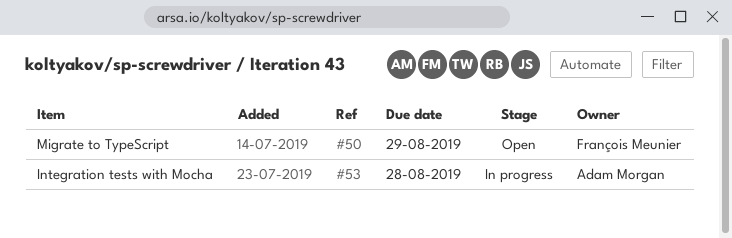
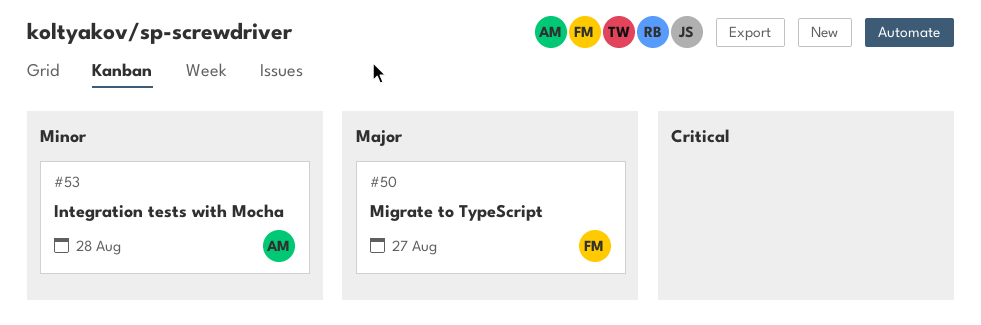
#50, due: Aug 29 -> Aug 27

